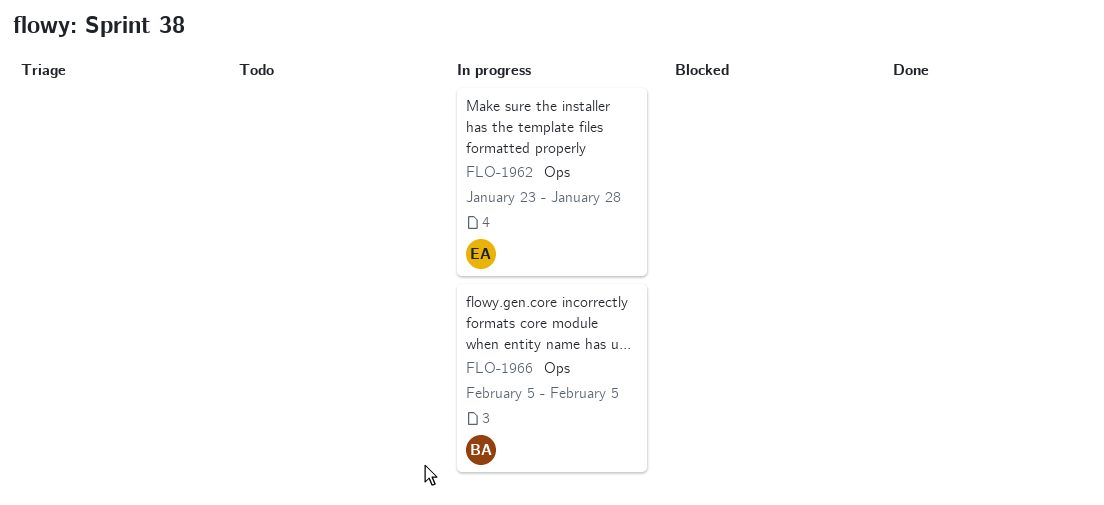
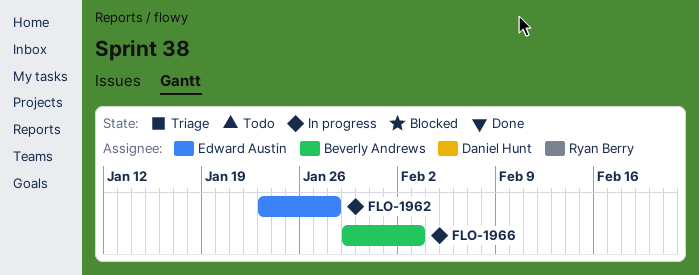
FLO-1966, start: Feb 5 -> Jan 29
FLO-1966, due: Feb 5 -> Feb 3

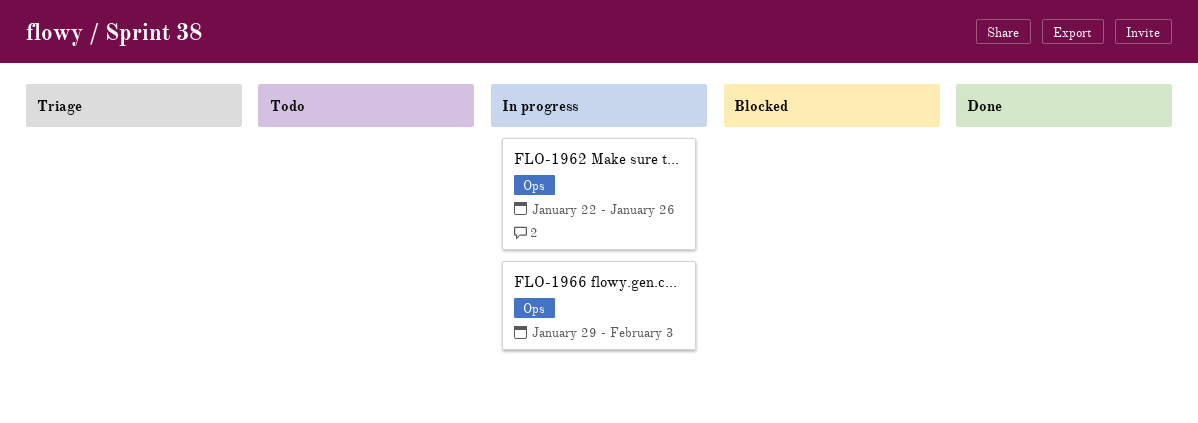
FLO-1962, start: Jan 23 -> Jan 22
FLO-1962, due: Jan 28 -> Jan 26

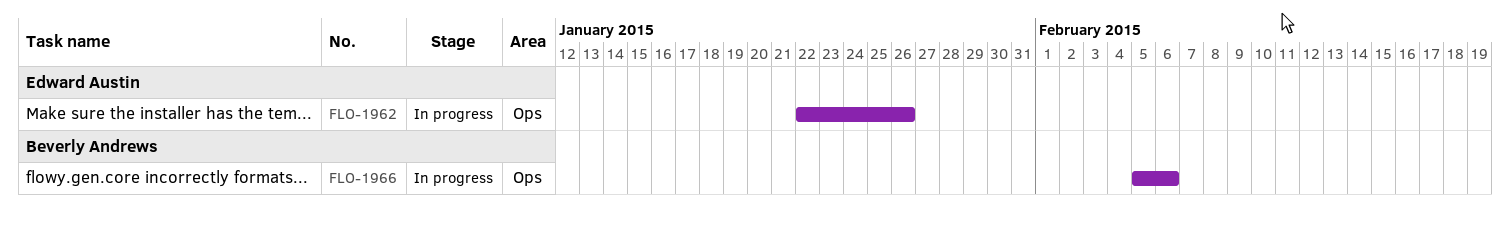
FLO-1966, start: Jan 29 -> Feb 5
FLO-1966, due: Feb 3 -> Feb 6

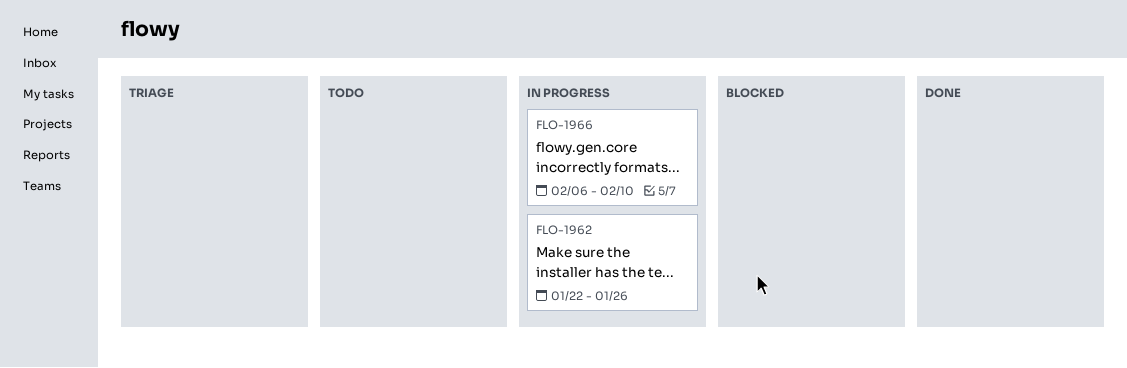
FLO-1966, start: Feb 5 -> Feb 6
FLO-1966, due: Feb 6 -> Feb 10

